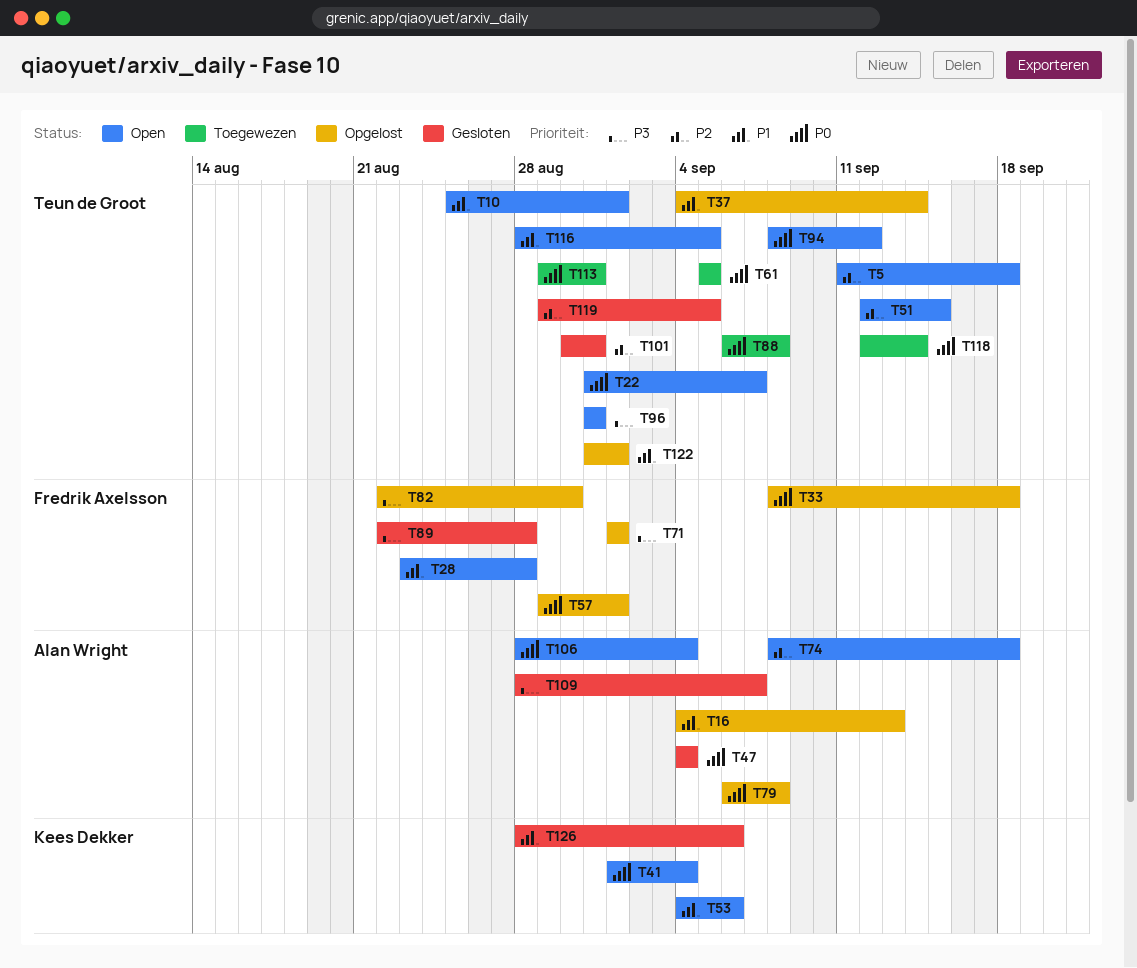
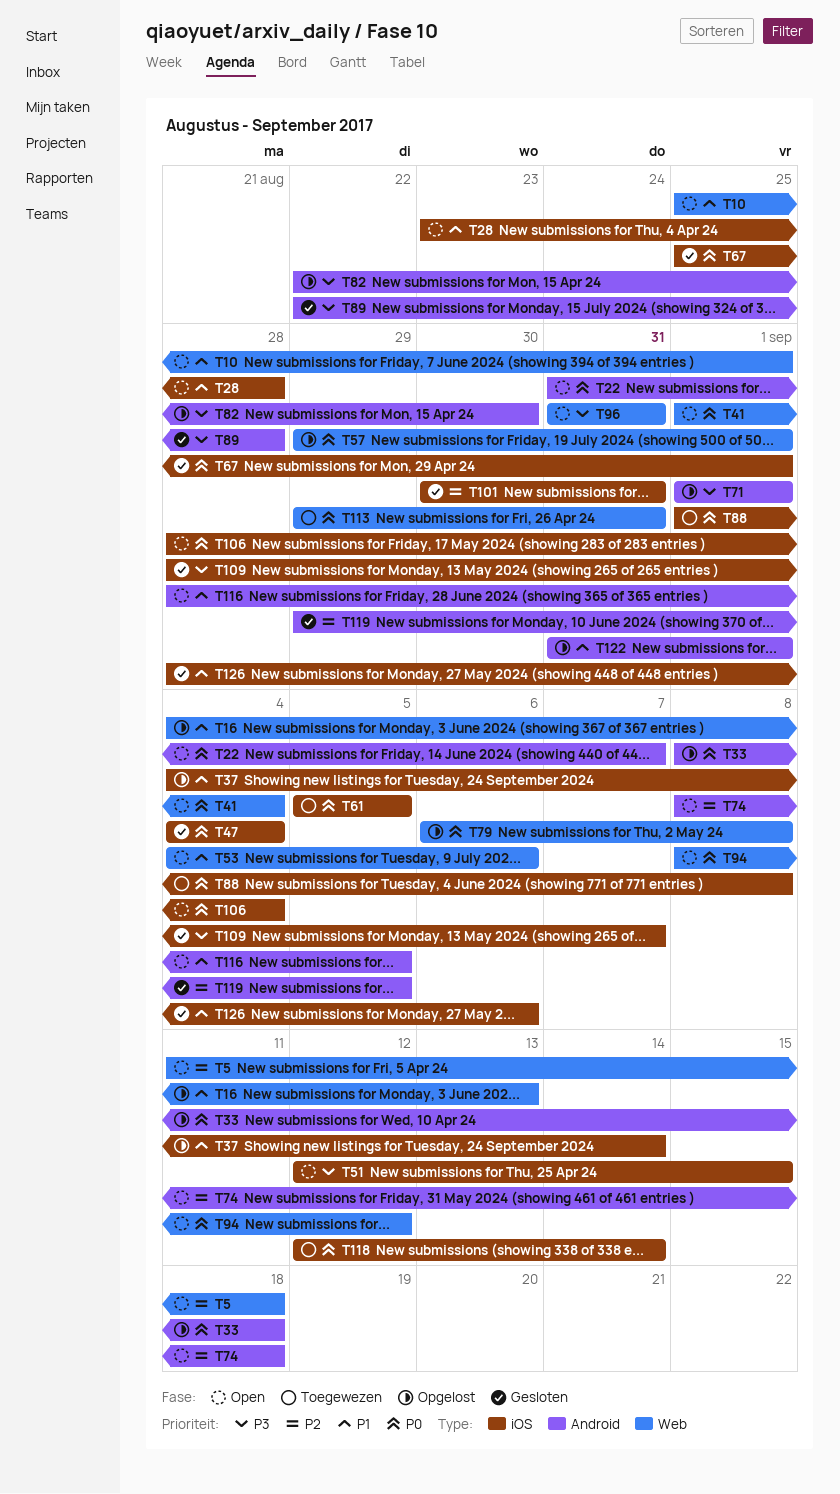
T51, priority: P2 -> P3
T67: none -> present
T88, start: Sep 6 -> Sep 1

